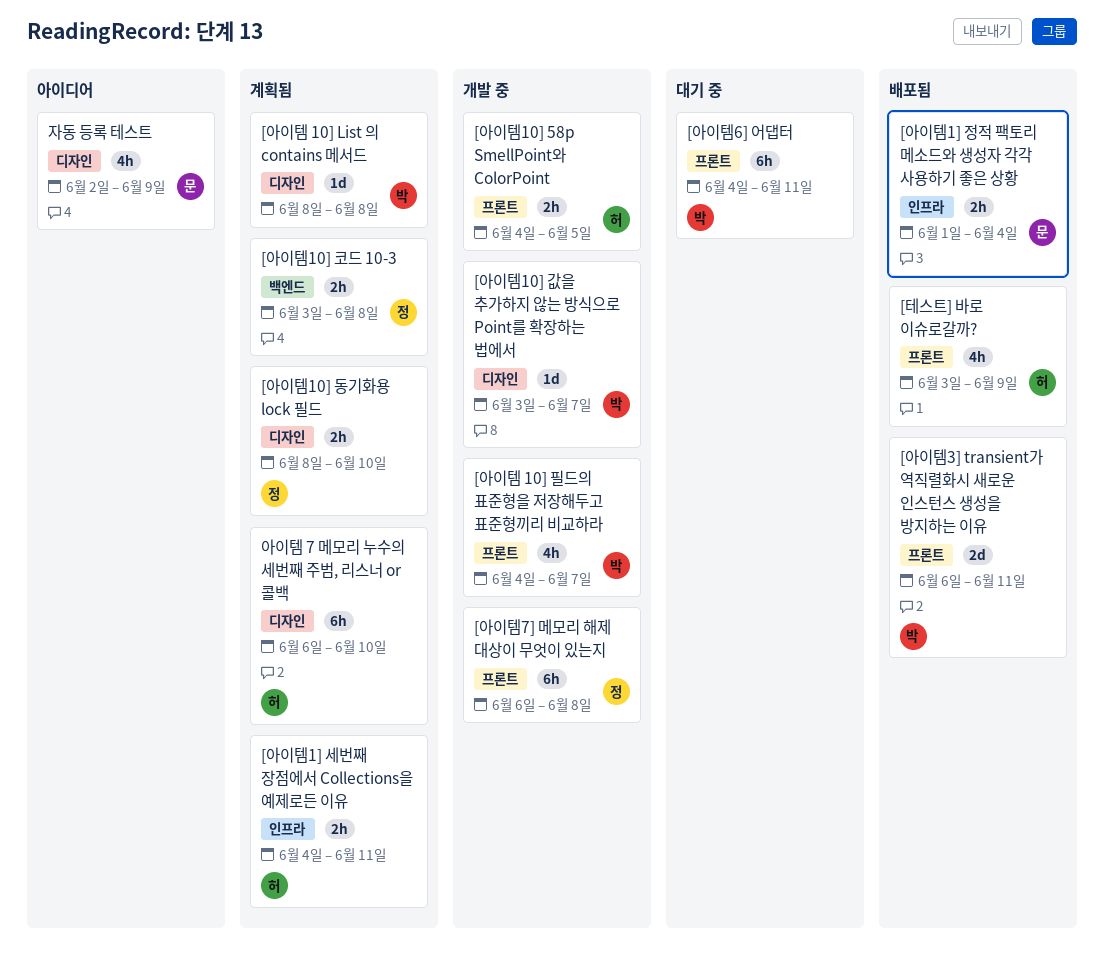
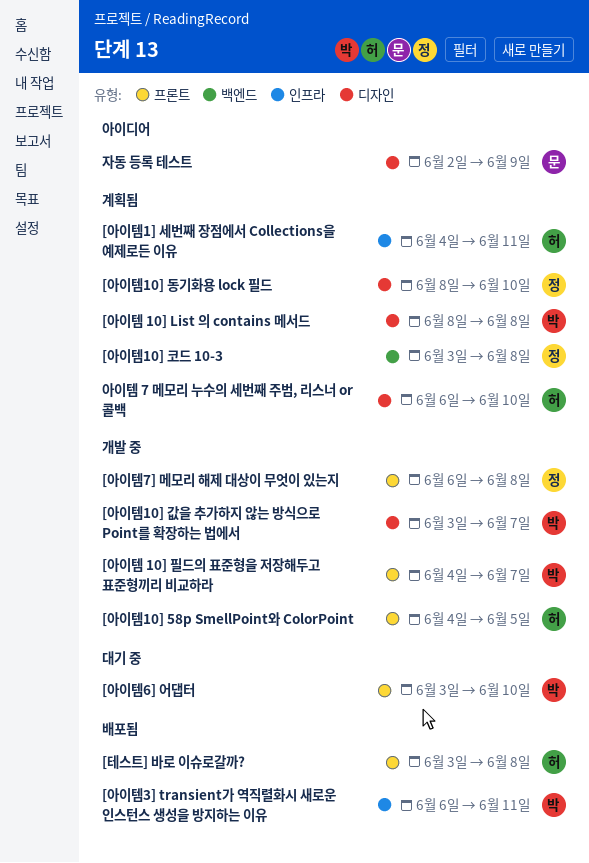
[아이템1] 정적 팩토리 메소드와 생성자 각각 사용하기 좋은 상황: present -> none
[아이템3] transient가 역직렬화시 새로운 인스턴스 생성을 방지하는 이유, label: 프론트 -> 인프라
[아이템6] 어댑터, start: Jun 4 -> Jun 3
[아이템6] 어댑터, due: Jun 11 -> Jun 10
[테스트] 바로 이슈로갈까?, due: Jun 9 -> Jun 8

